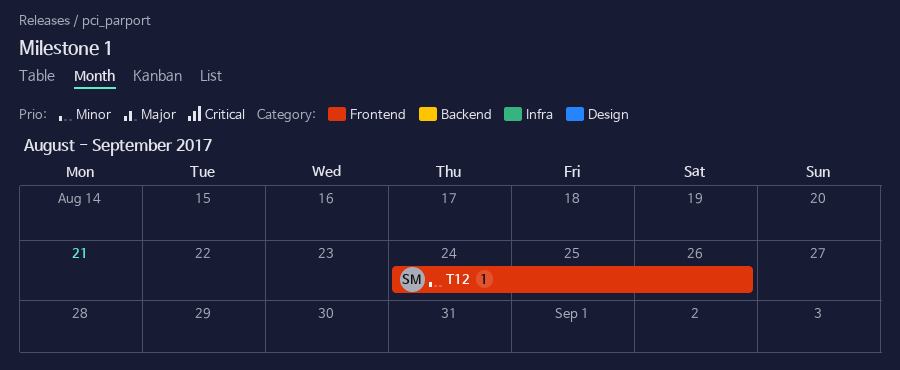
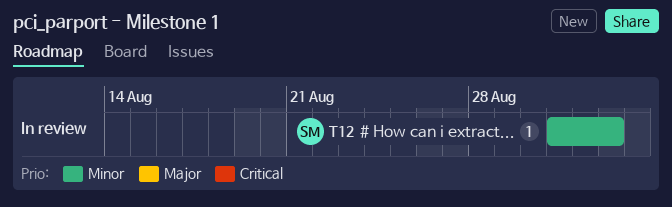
T12, start: Aug 24 -> Aug 31
T12, due: Aug 26 -> Sep 2

